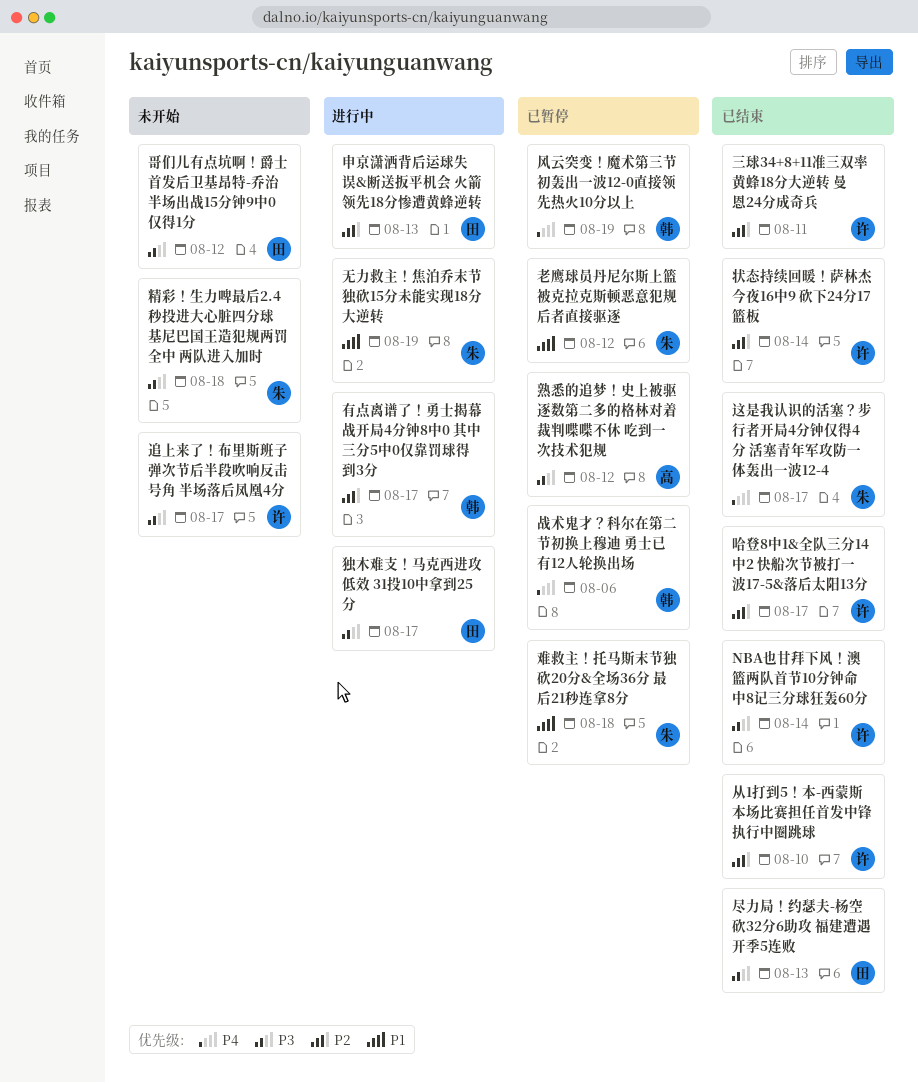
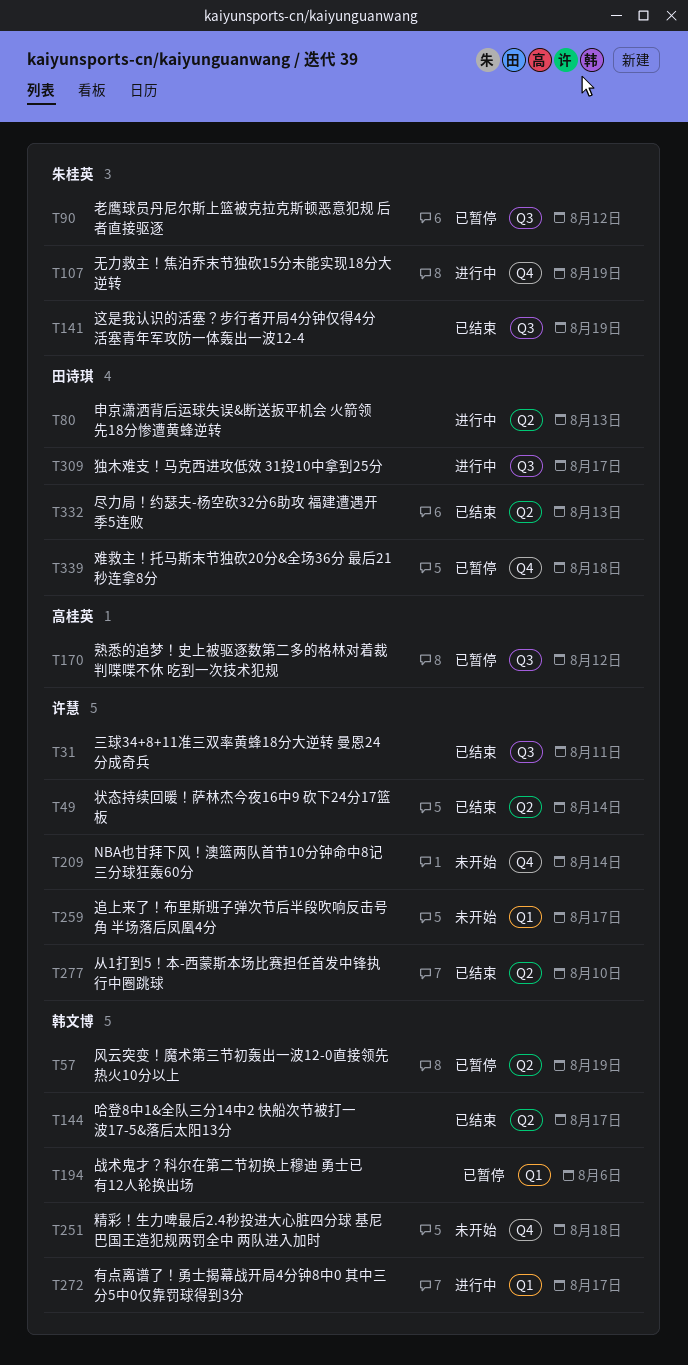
NBA也甘拜下风！澳篮两队首节10分钟命中8记三分球狂轰60分, status: 已结束 -> 未开始
哈登8中1&全队三分14中2 快船次节被打一波17-5&落后太阳13分, owner: 许慧 -> 韩文博
哥们儿有点坑啊！爵士首发后卫基昂特-乔治半场出战15分钟9中0仅得1分: present -> none
精彩！生力啤最后2.4秒投进大心脏四分球 基尼巴国王造犯规两罚全中 两队进入加时, owner: 朱桂英 -> 韩文博
这是我认识的活塞？步行者开局4分钟仅得4分 活塞青年军攻防一体轰出一波12-4, due: Aug 17 -> Aug 19
难救主！托马斯末节独砍20分&全场36分 最后21秒连拿8分, owner: 朱桂英 -> 田诗琪

